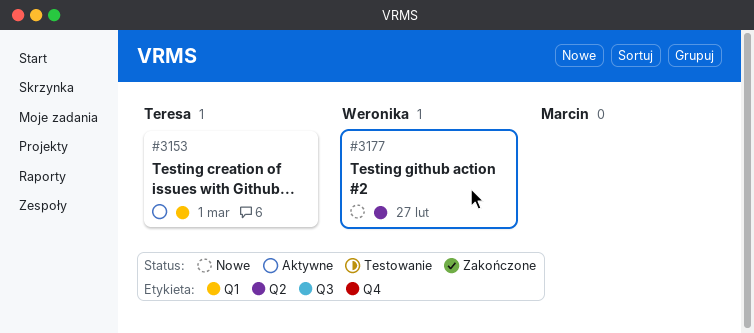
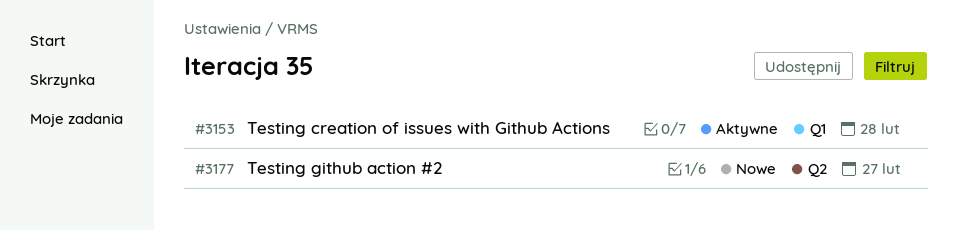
#3153, due: Mar 1 -> Feb 28

